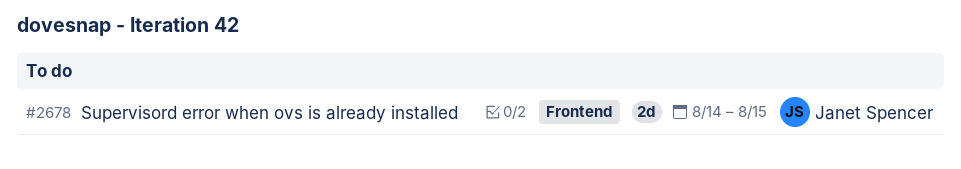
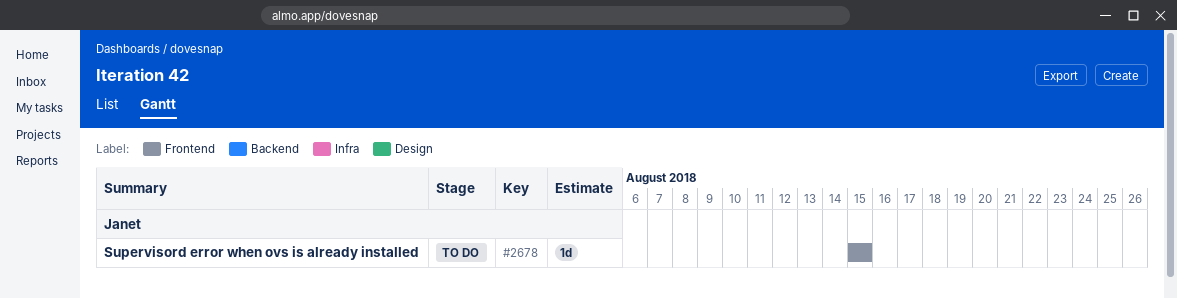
#2678, estimate: 2d -> 1d
#2678, start: Aug 14 -> Aug 15

